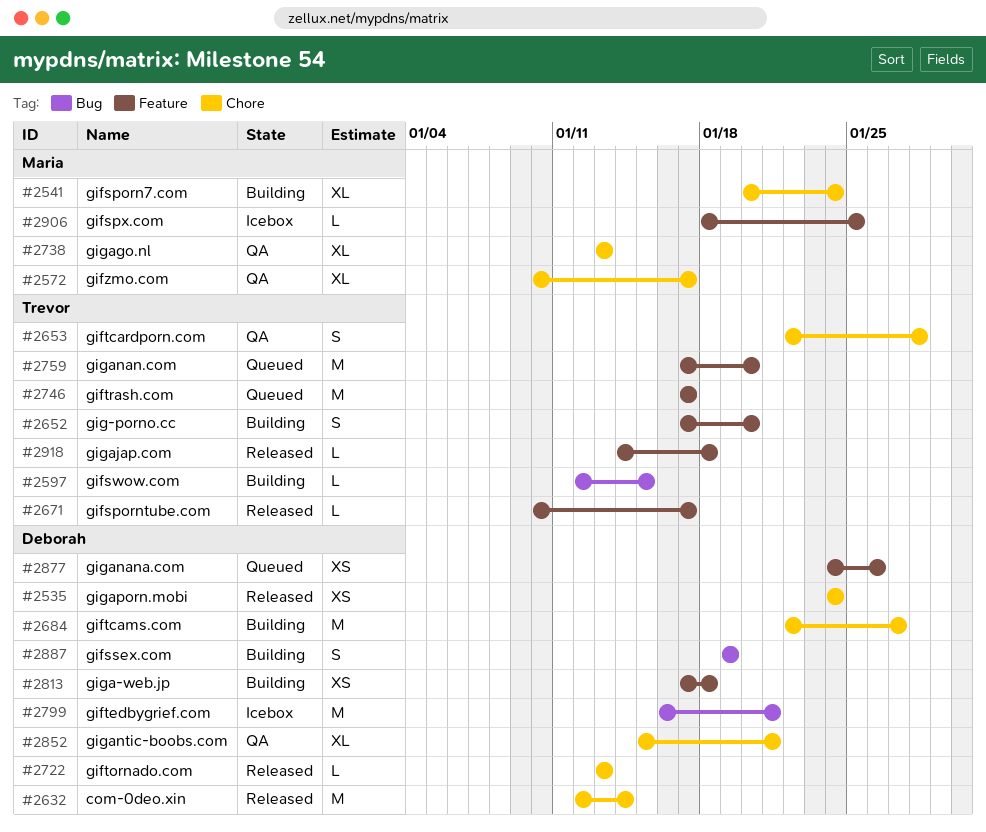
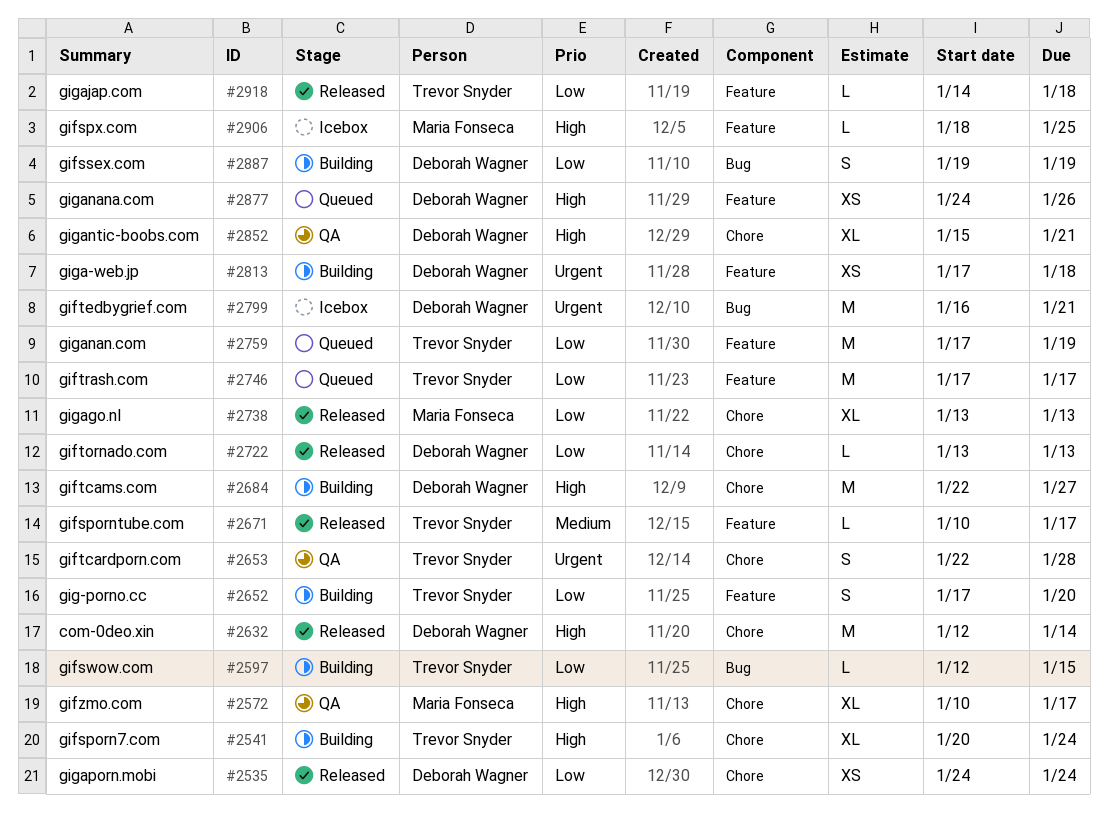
#2541, owner: Maria Fonseca -> Trevor Snyder
#2738, status: QA -> Released
#2759, due: Jan 20 -> Jan 19

